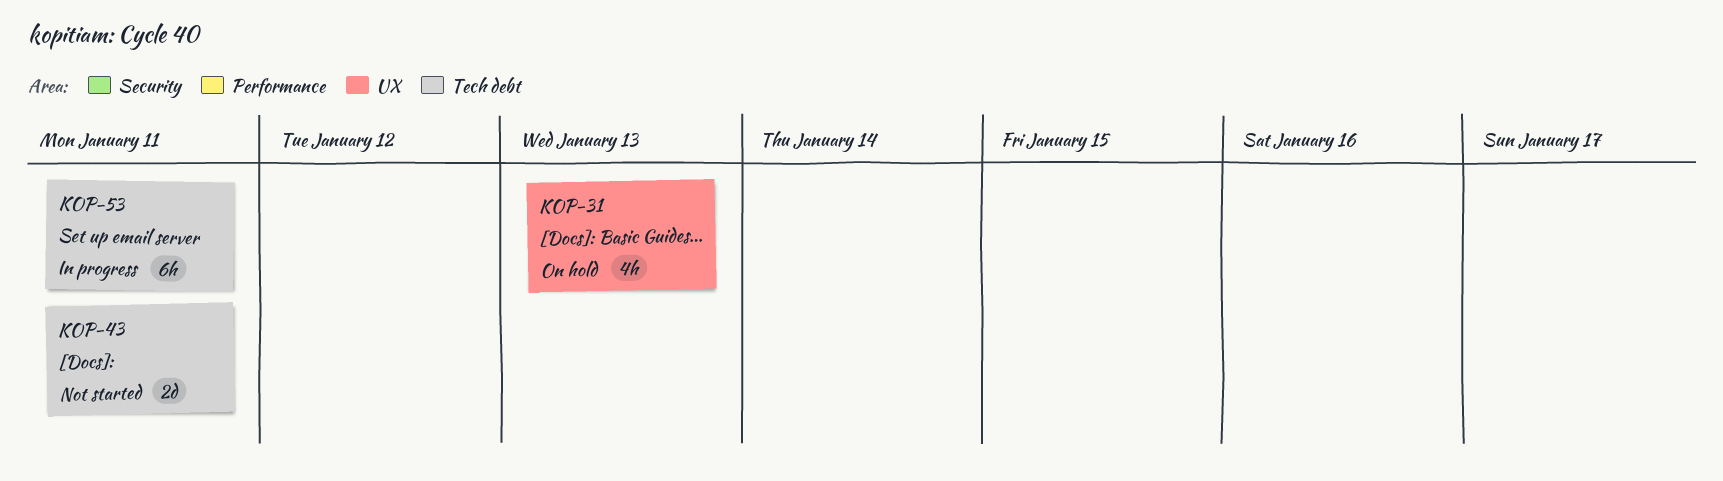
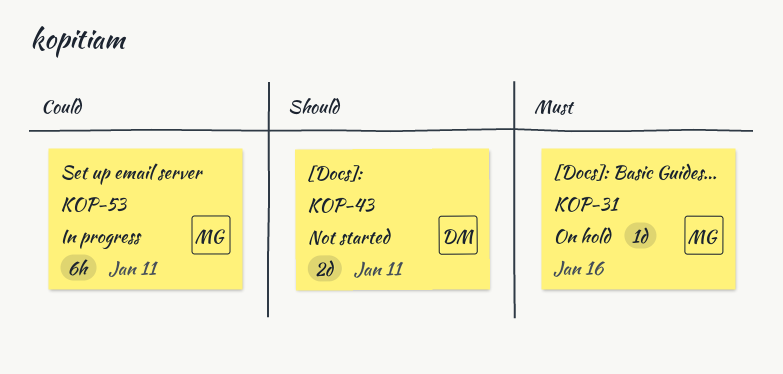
KOP-31, estimate: 4h -> 1d
KOP-31, due: Jan 13 -> Jan 16

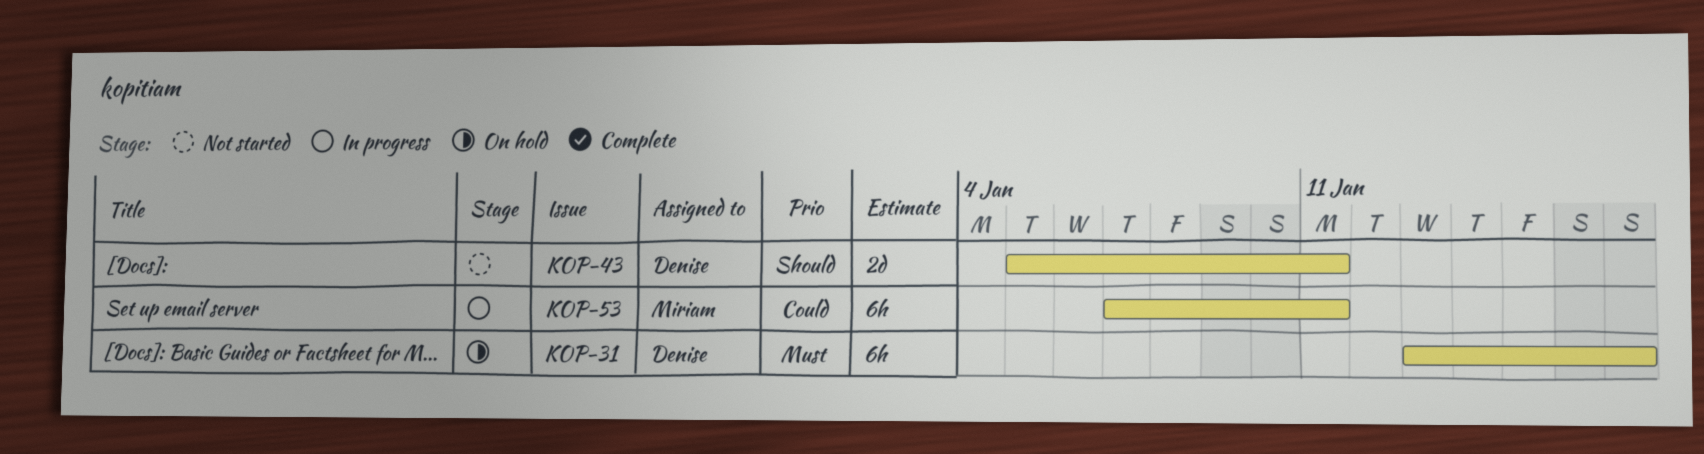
KOP-31, owner: Miriam -> Denise
KOP-31, estimate: 1d -> 6h
KOP-31, due: Jan 16 -> Jan 17

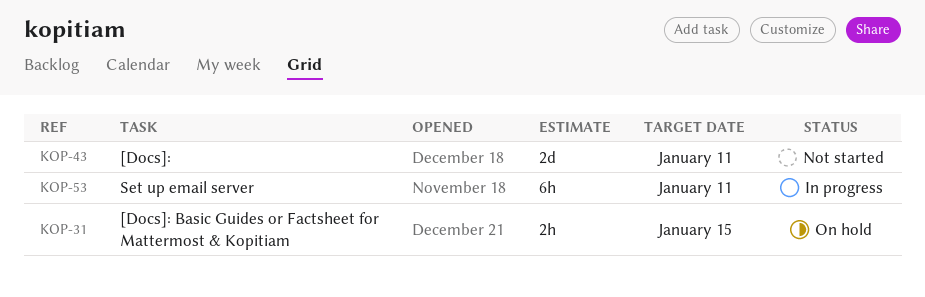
KOP-31, estimate: 6h -> 2h
KOP-31, due: Jan 17 -> Jan 15

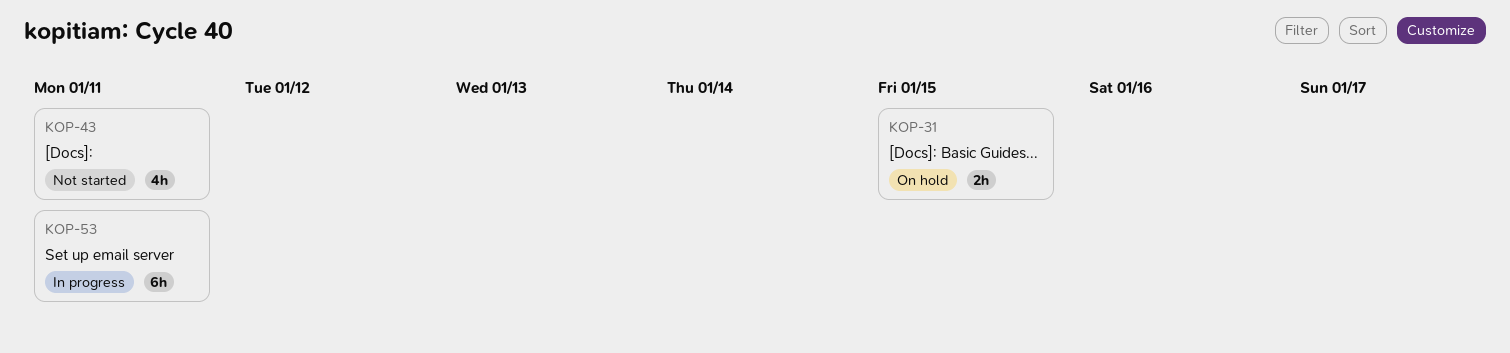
KOP-43, estimate: 2d -> 4h

